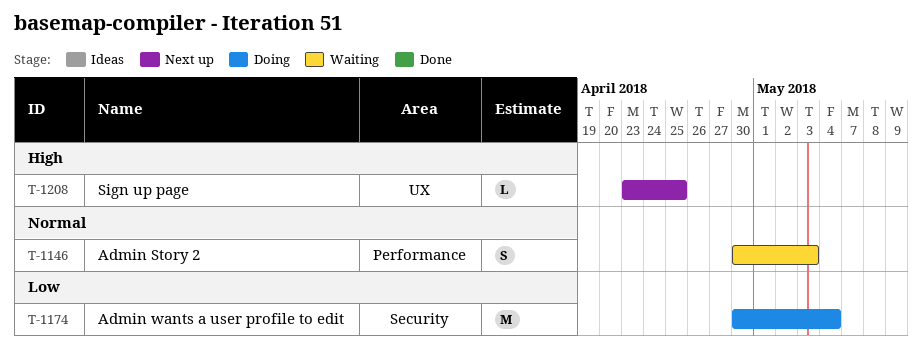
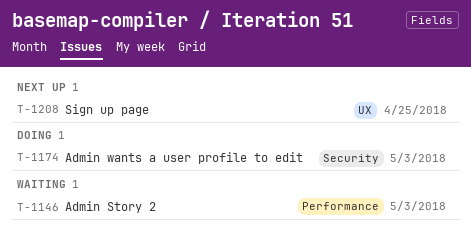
T-1174, due: May 4 -> May 3

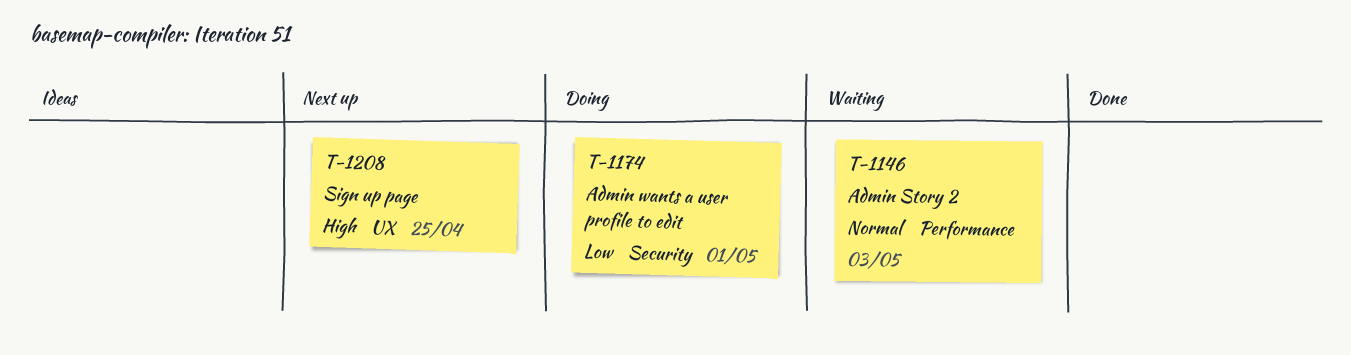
T-1174, due: May 3 -> May 1

